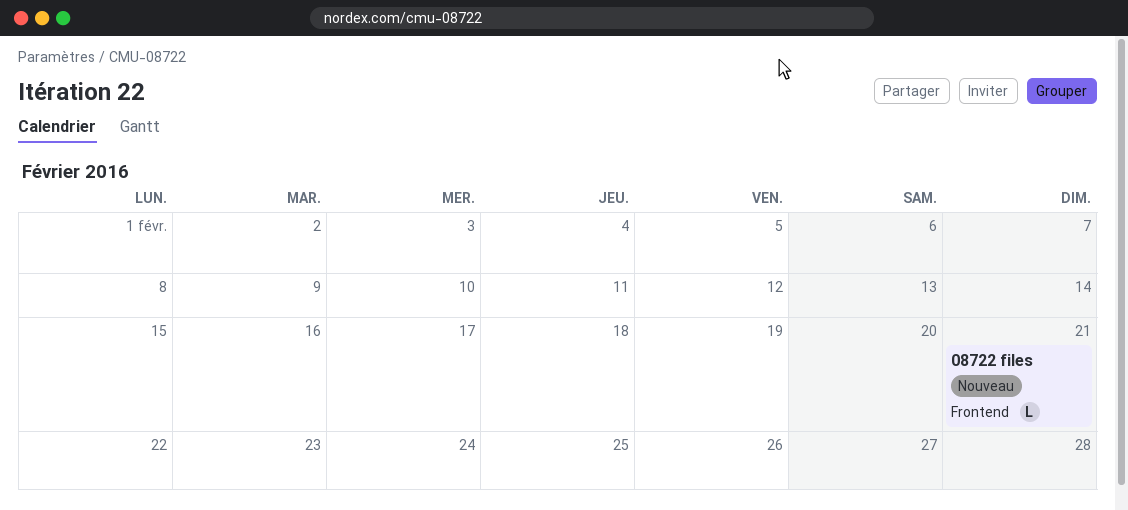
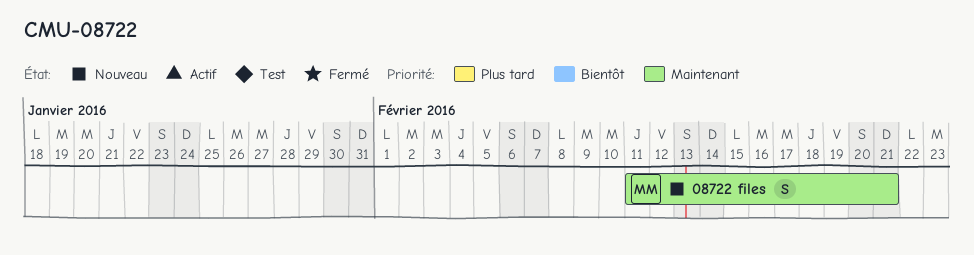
08722 files, estimate: L -> S

